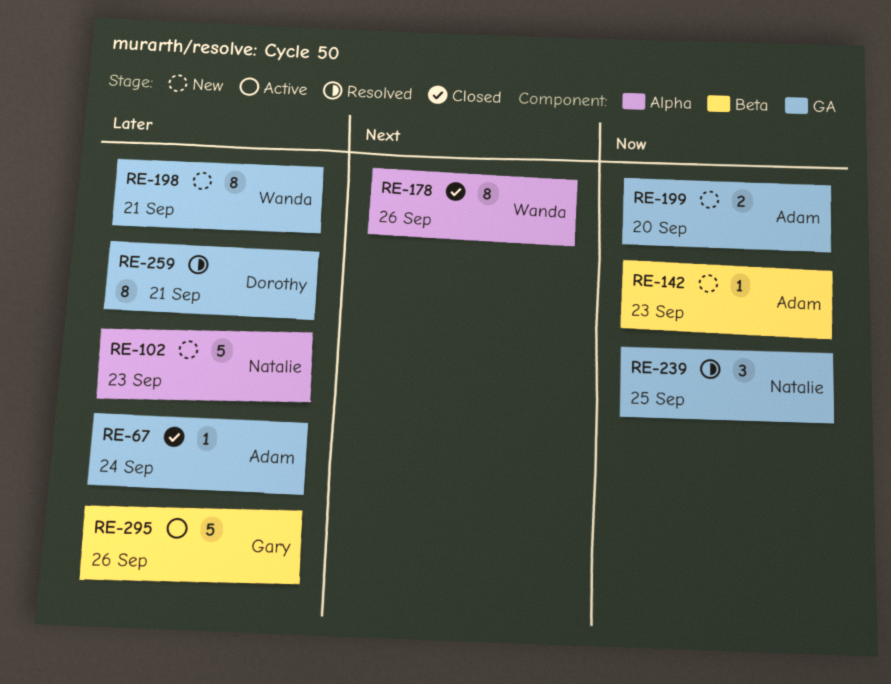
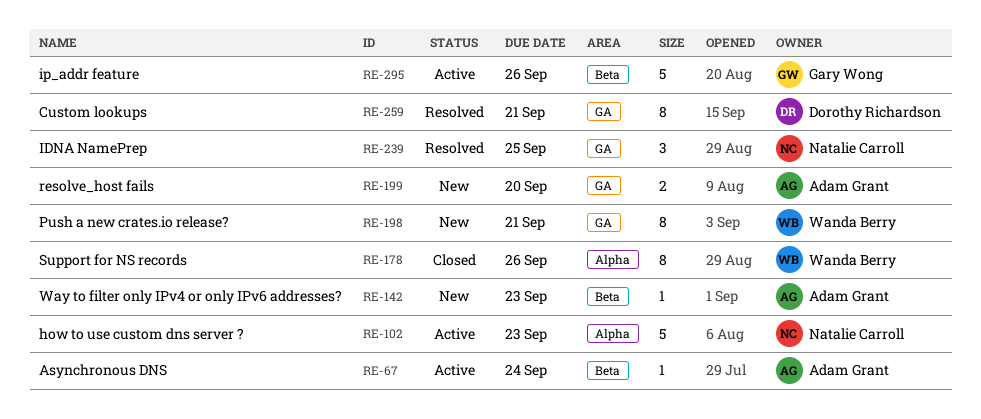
RE-67, status: Closed -> Active
RE-67, label: GA -> Beta
RE-102, status: New -> Active

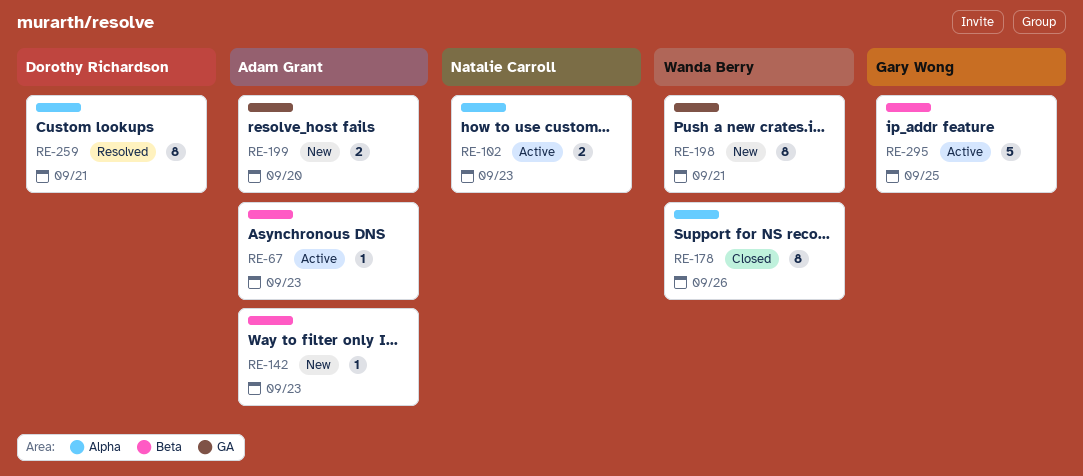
RE-67, due: Sep 24 -> Sep 23
RE-102, estimate: 5 -> 2
RE-239: present -> none
RE-259, label: GA -> Alpha
RE-295, due: Sep 26 -> Sep 25

